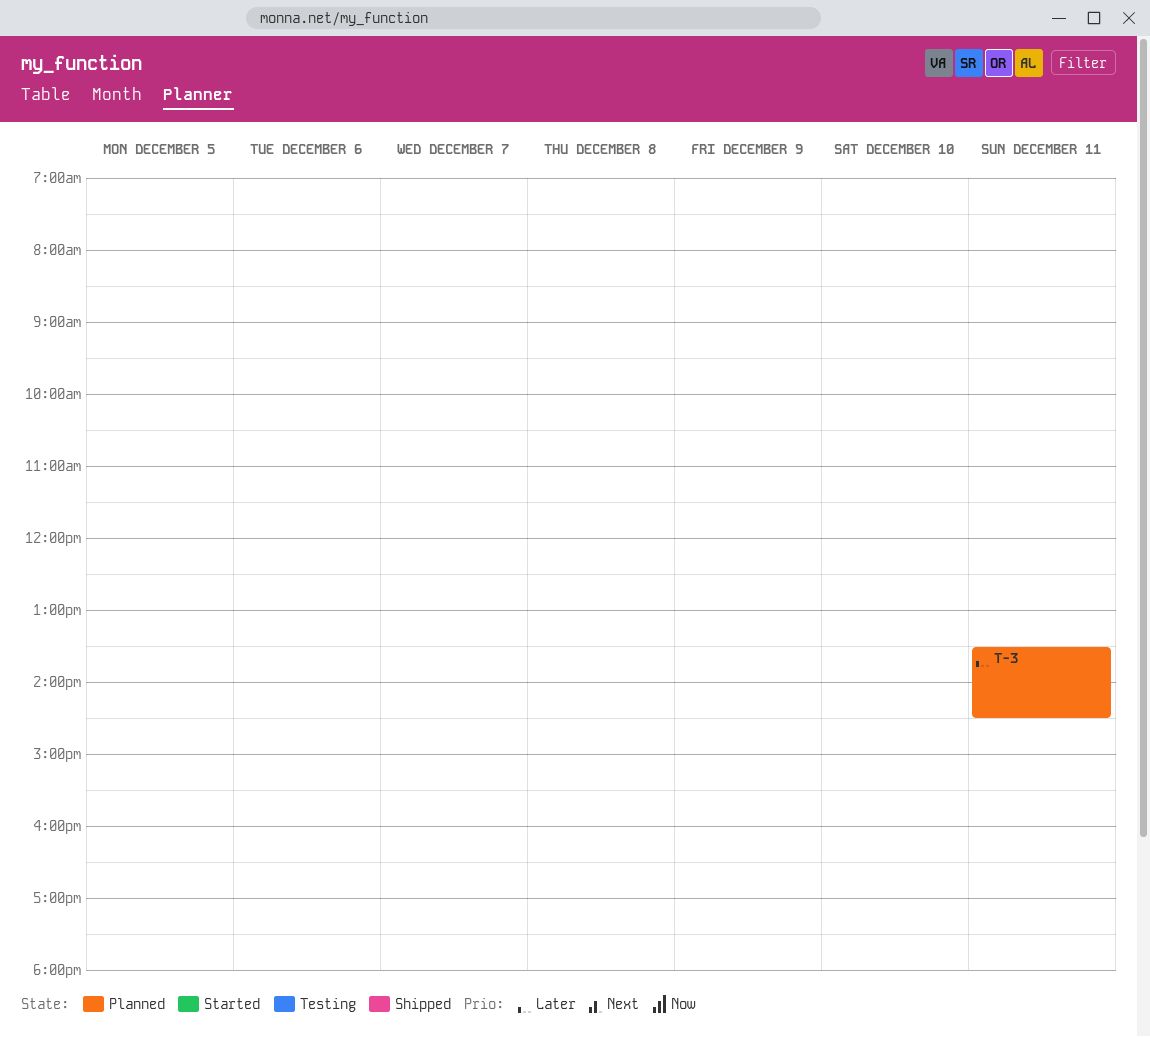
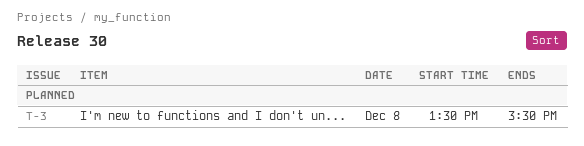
T-3, day: Dec 11 -> Dec 8
T-3, ends: 14:30 -> 15:30

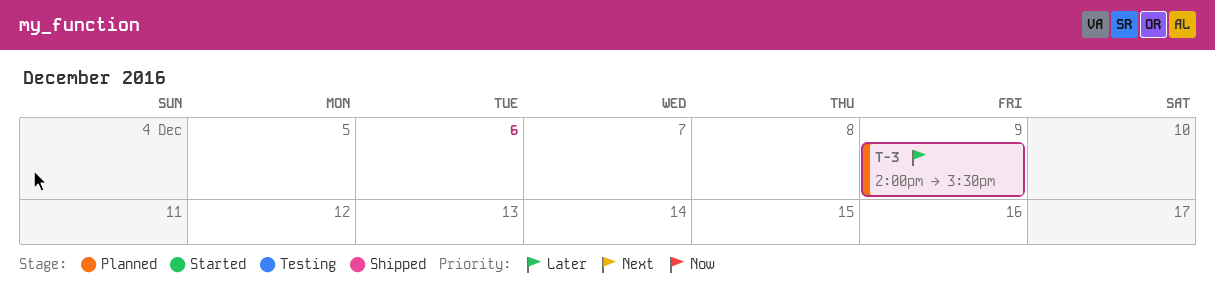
T-3, day: Dec 8 -> Dec 9
T-3, begins: 13:30 -> 14:00

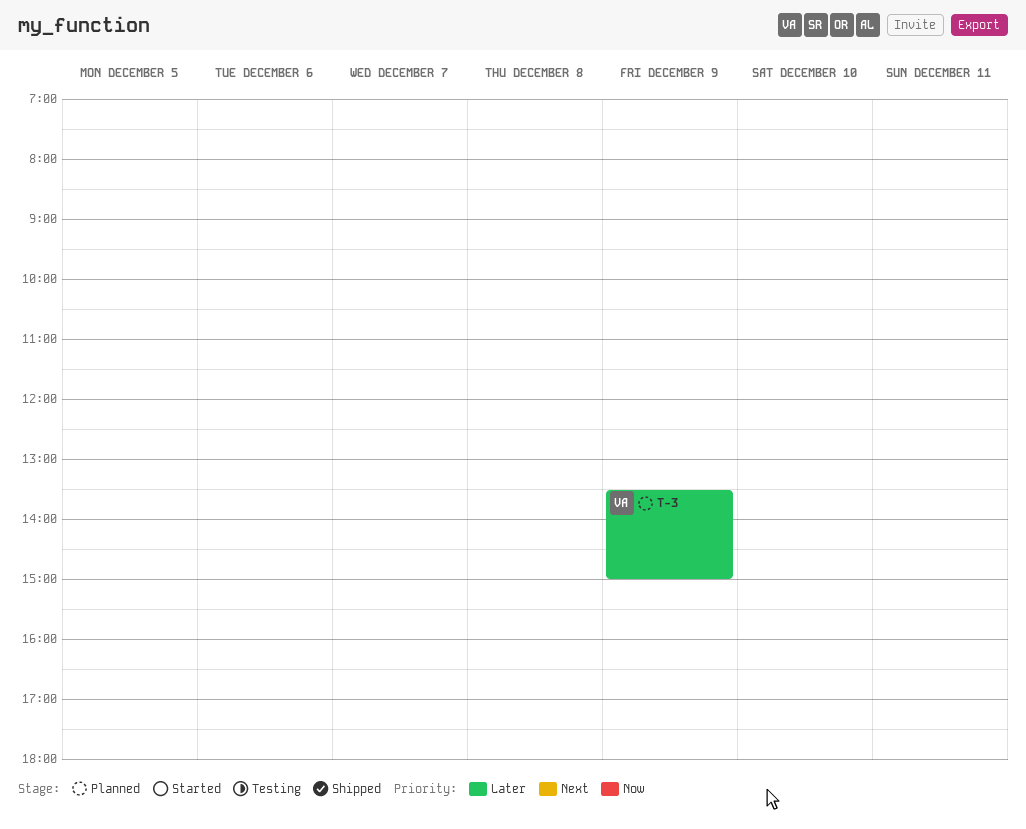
T-3, begins: 14:00 -> 13:30
T-3, ends: 15:30 -> 15:00

